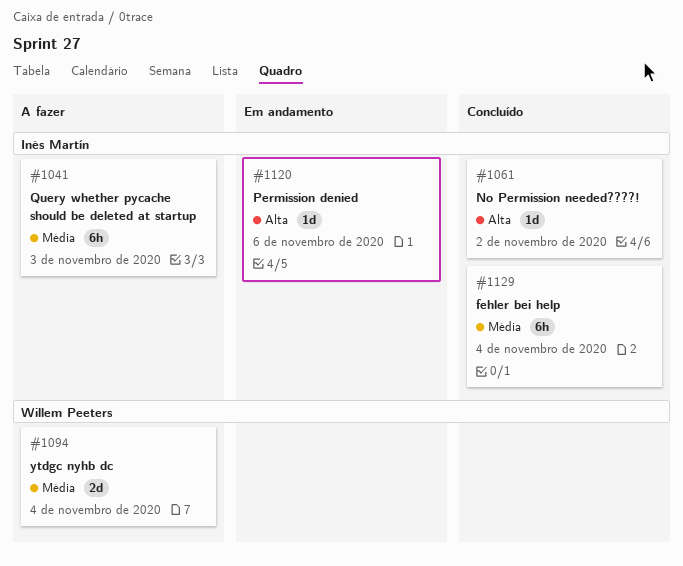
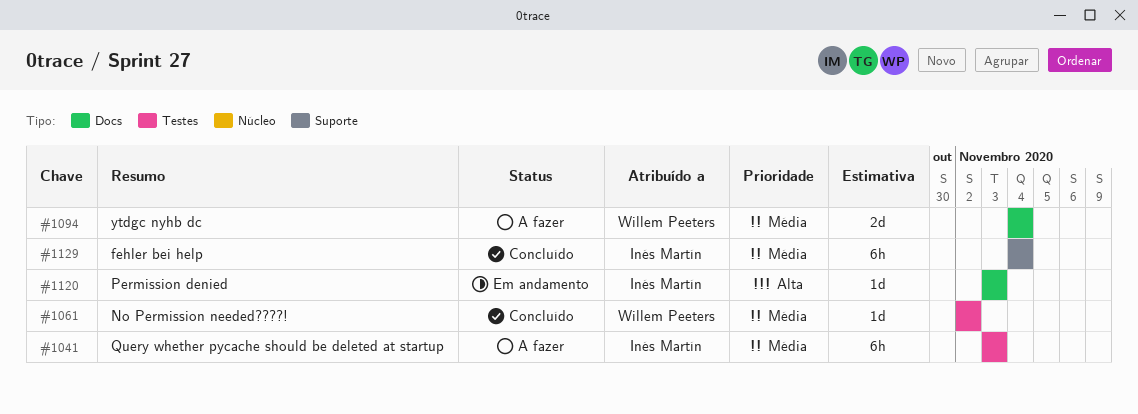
#1061, owner: Inés Martín -> Willem Peeters
#1061, priority: Alta -> Média
#1120, due: Nov 6 -> Nov 3

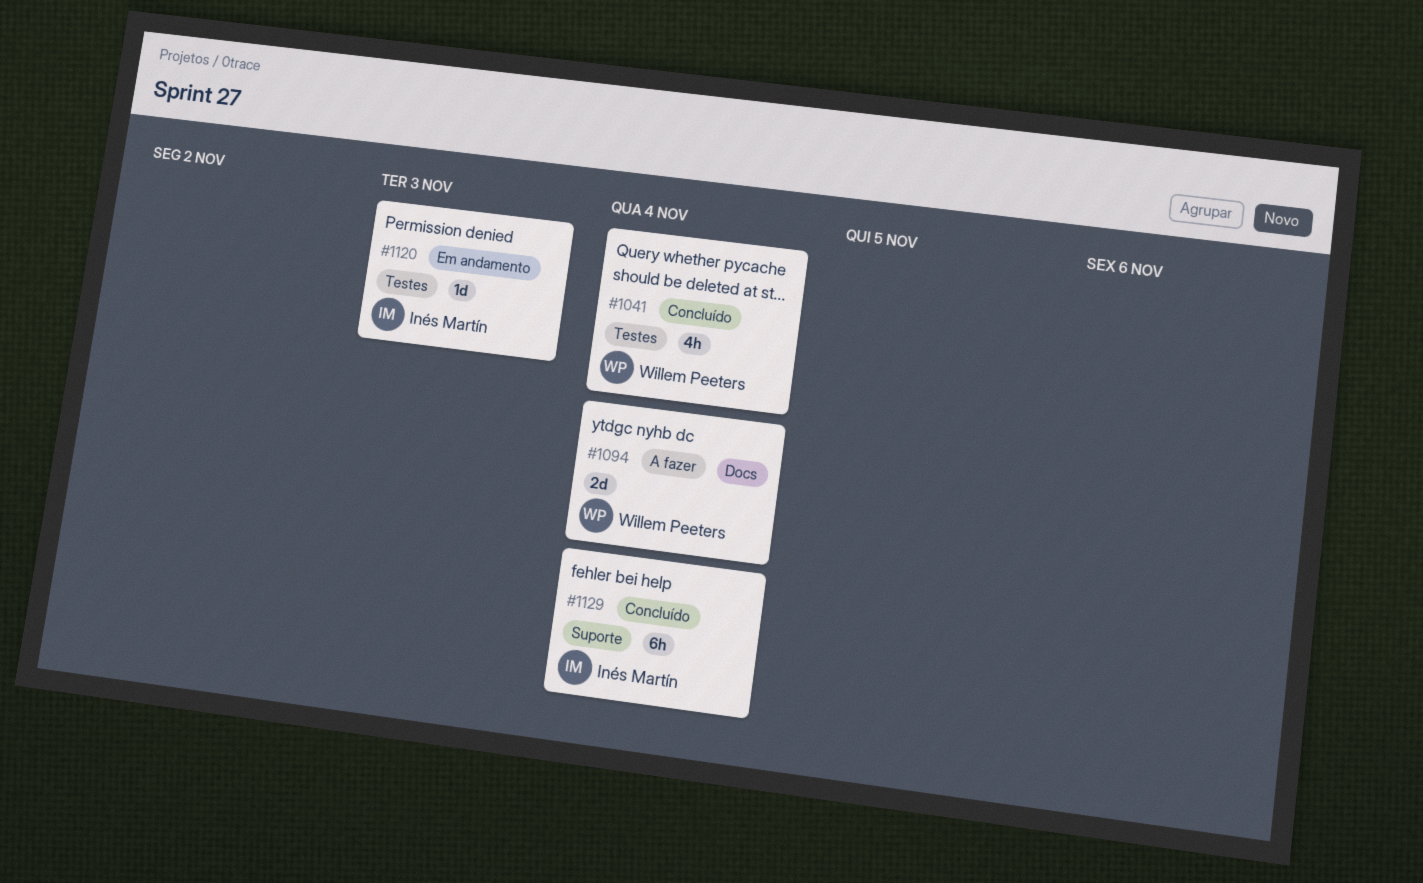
#1041, status: A fazer -> Concluído
#1041, owner: Inés Martín -> Willem Peeters
#1041, estimate: 6h -> 4h
#1041, due: Nov 3 -> Nov 4
#1061: present -> none
#1120, label: Docs -> Testes

